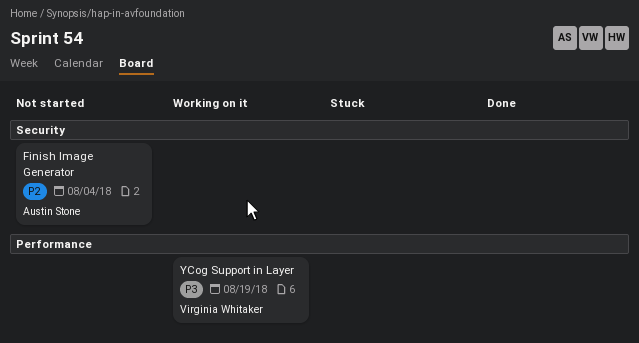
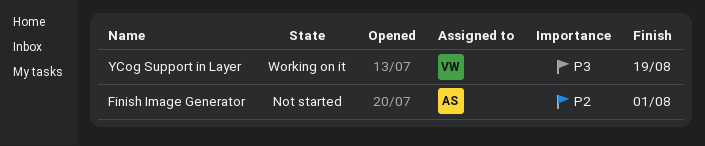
Finish Image Generator, due: Aug 4 -> Aug 1

